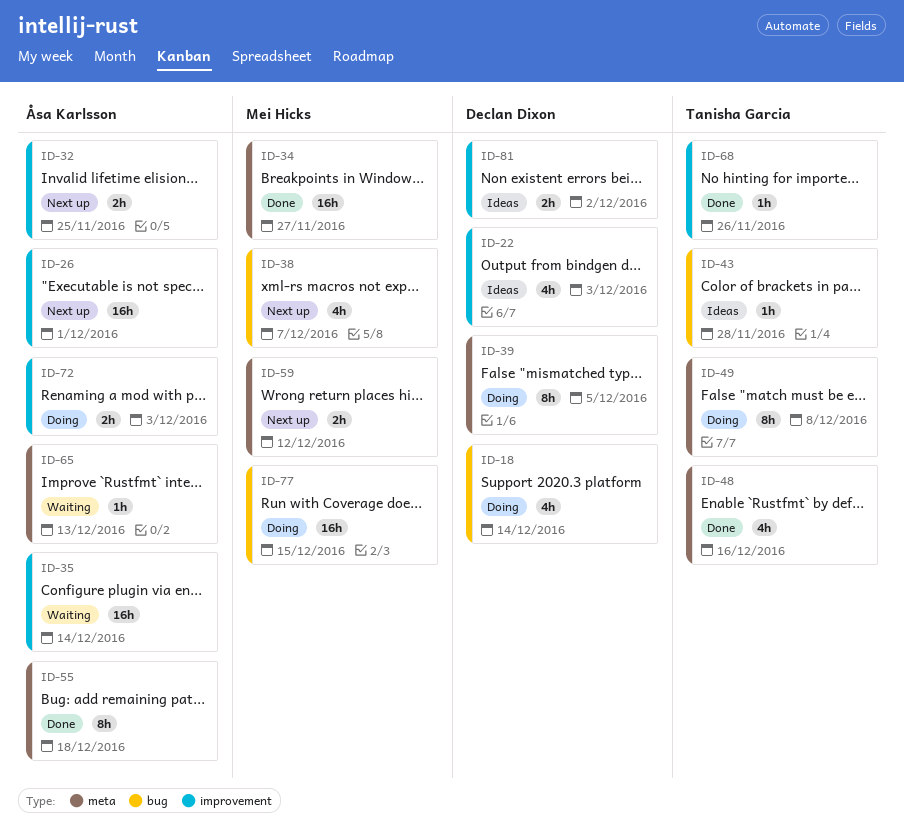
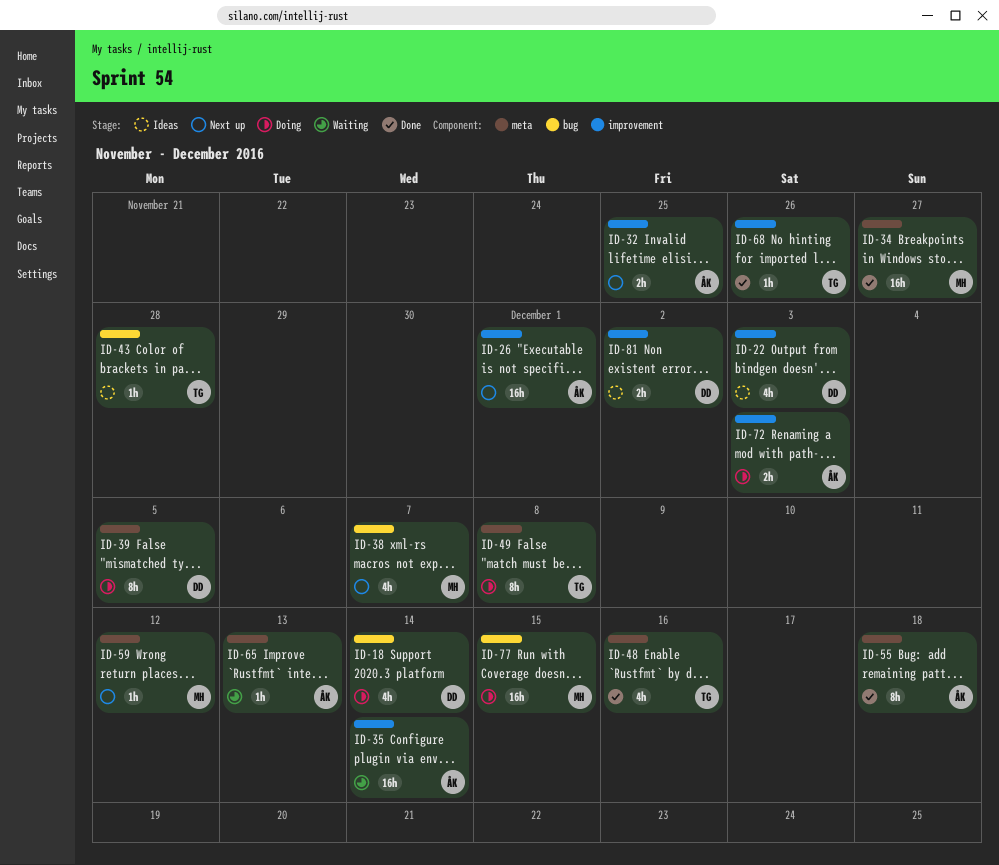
ID-59, estimate: 2h -> 1h

